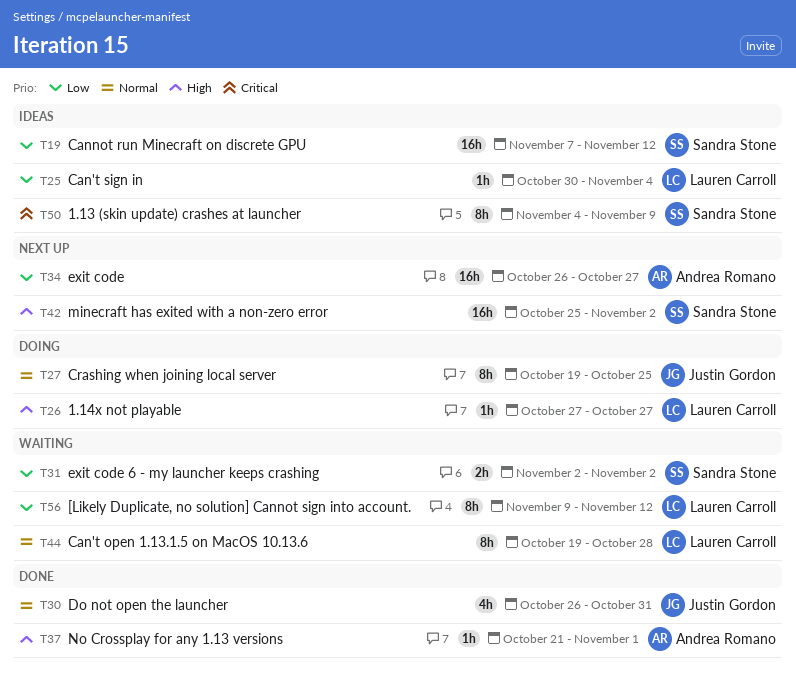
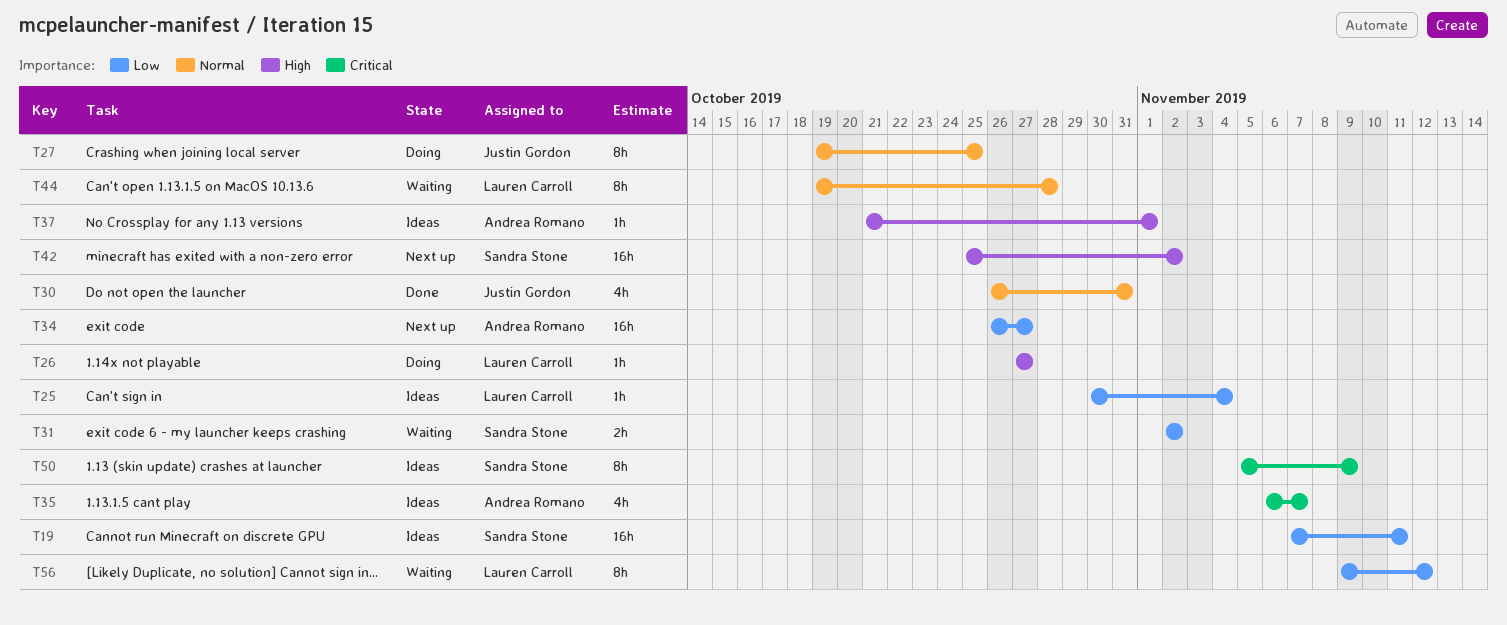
T19, due: Nov 12 -> Nov 11
T35: none -> present
T37, status: Done -> Ideas
T50, start: Nov 4 -> Nov 5

